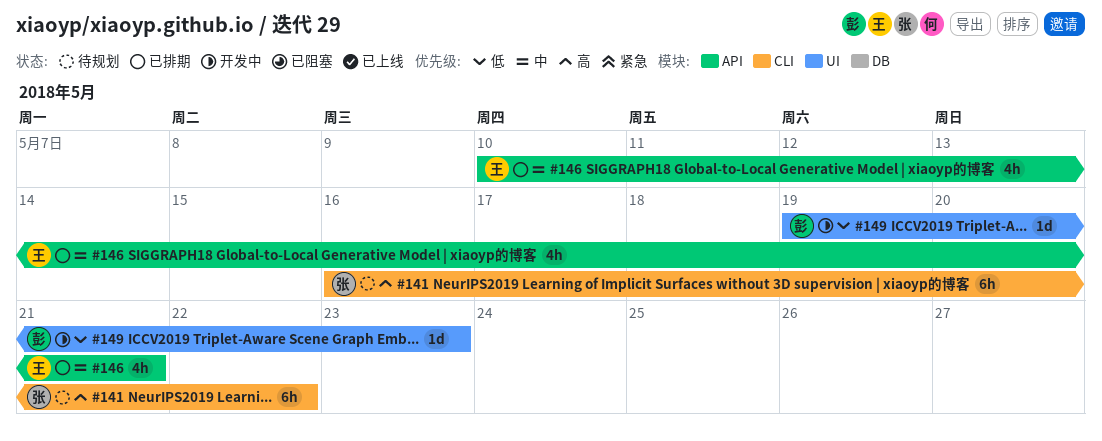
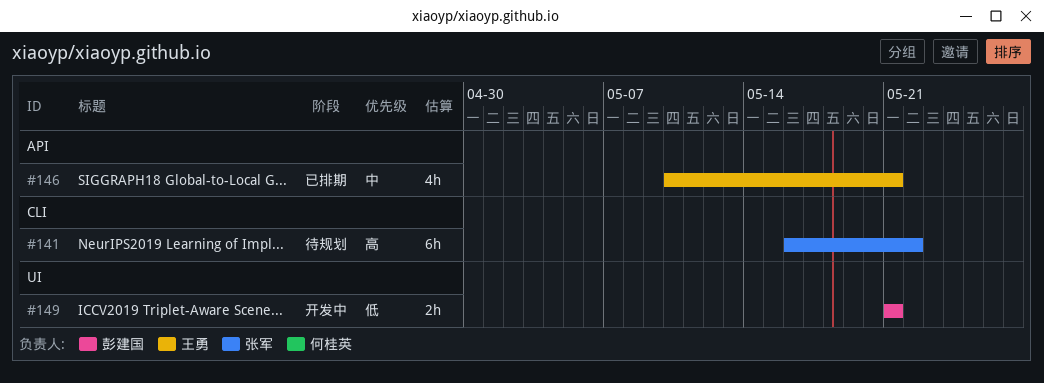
#149, estimate: 1d -> 2h
#149, start: May 19 -> May 21
#149, due: May 23 -> May 21

